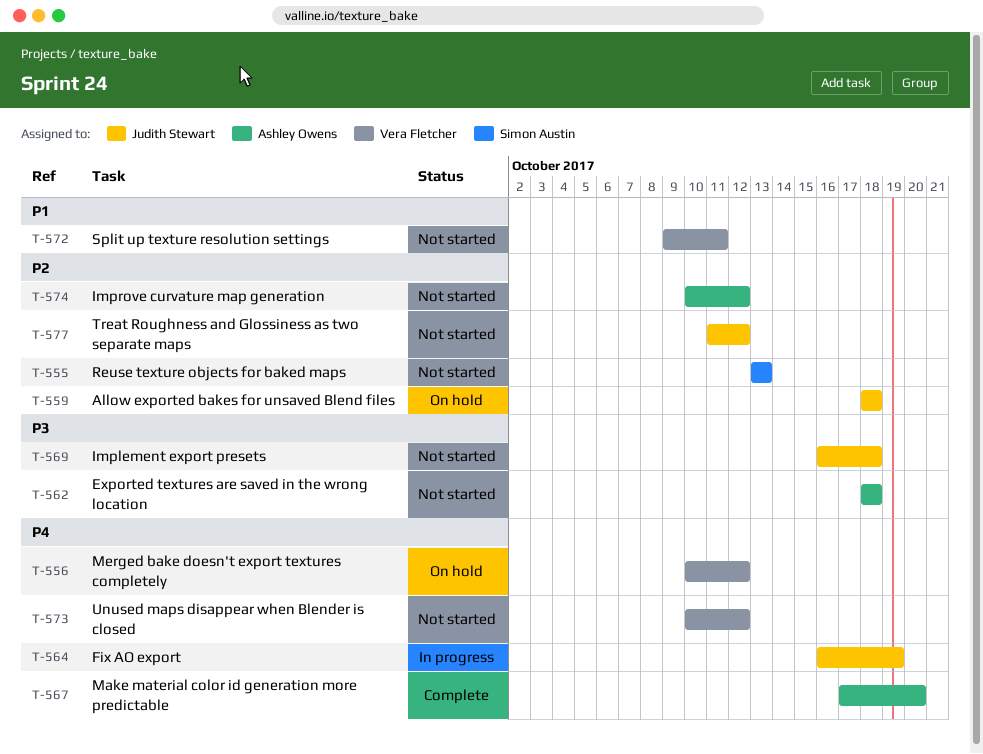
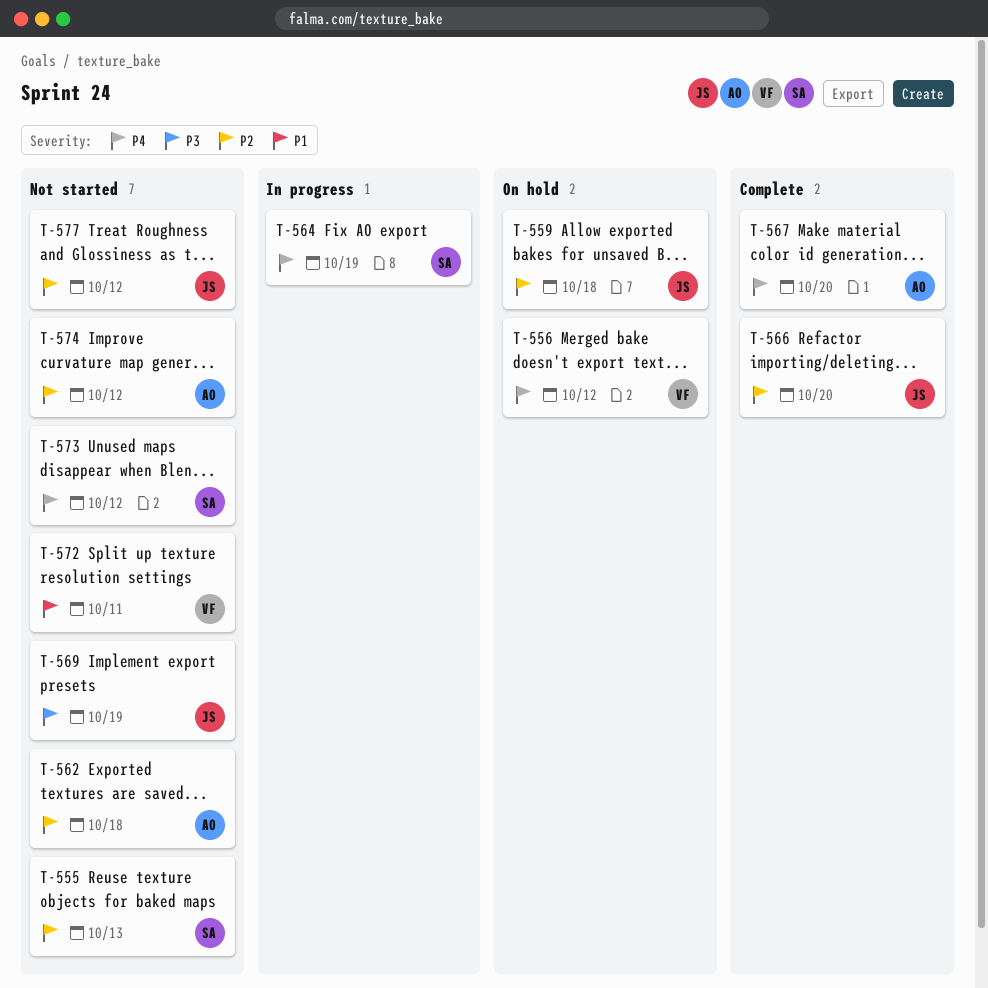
T-562, priority: P3 -> P2
T-564, owner: Judith Stewart -> Simon Austin
T-566: none -> present
T-569, due: Oct 18 -> Oct 19
T-573, owner: Vera Fletcher -> Simon Austin

